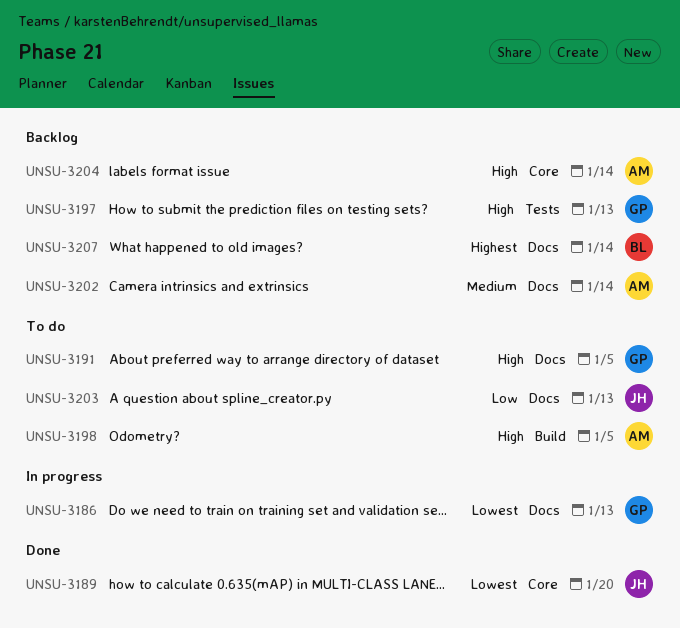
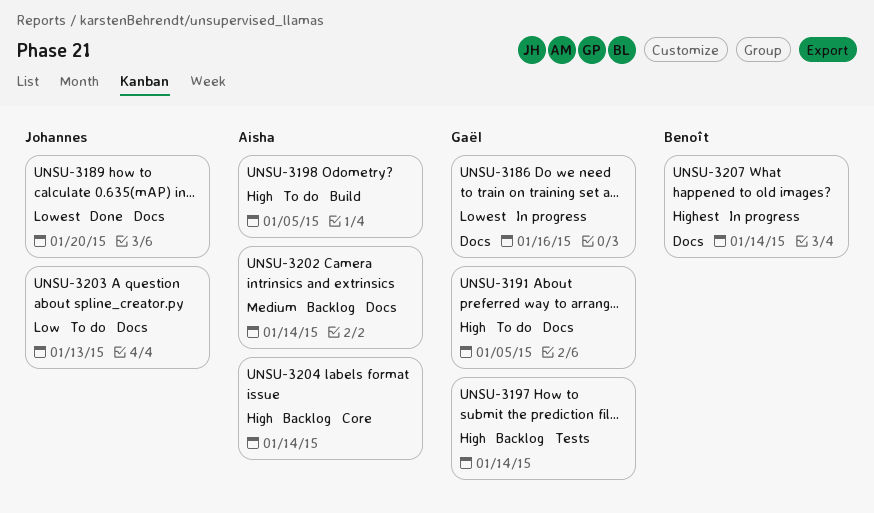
UNSU-3186, due: Jan 13 -> Jan 16
UNSU-3189, label: Core -> Docs
UNSU-3197, due: Jan 13 -> Jan 14
UNSU-3207, status: Backlog -> In progress

